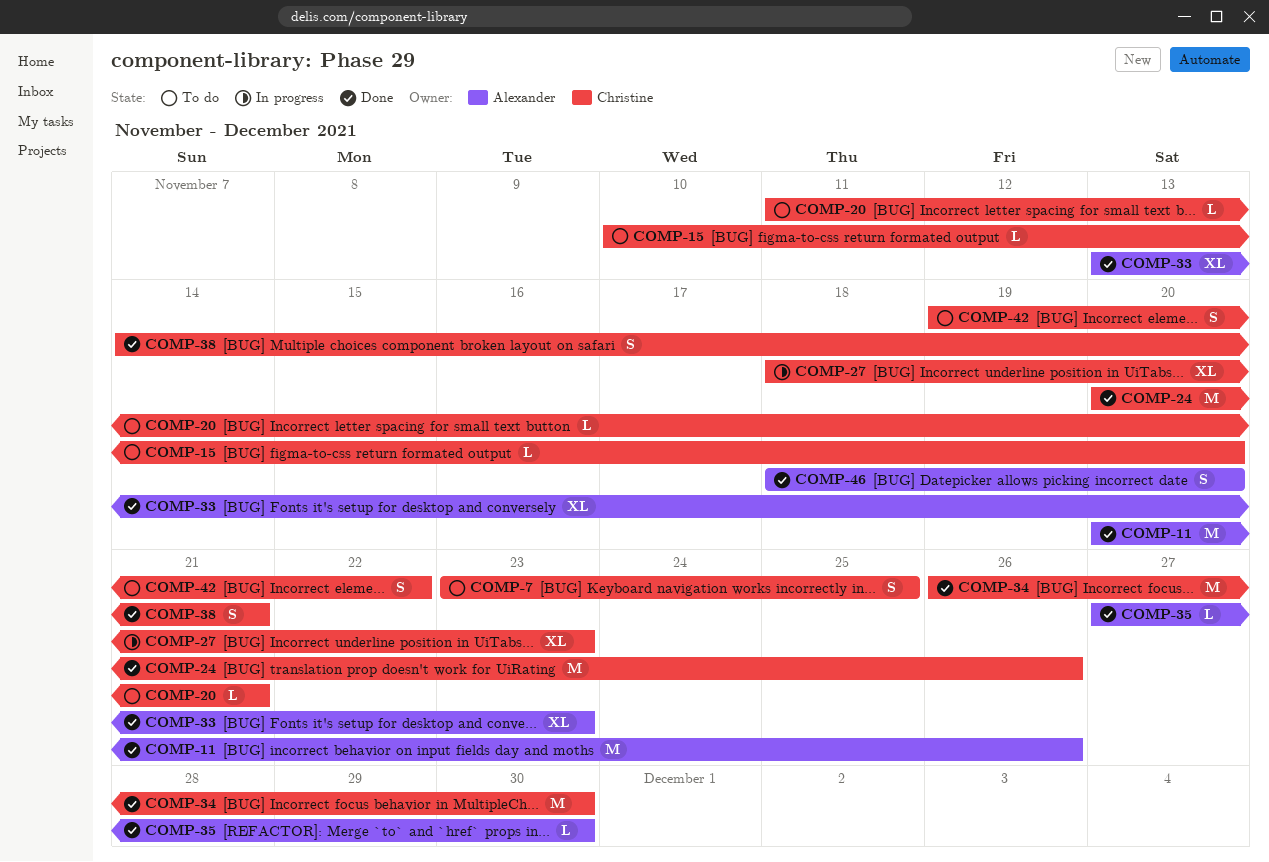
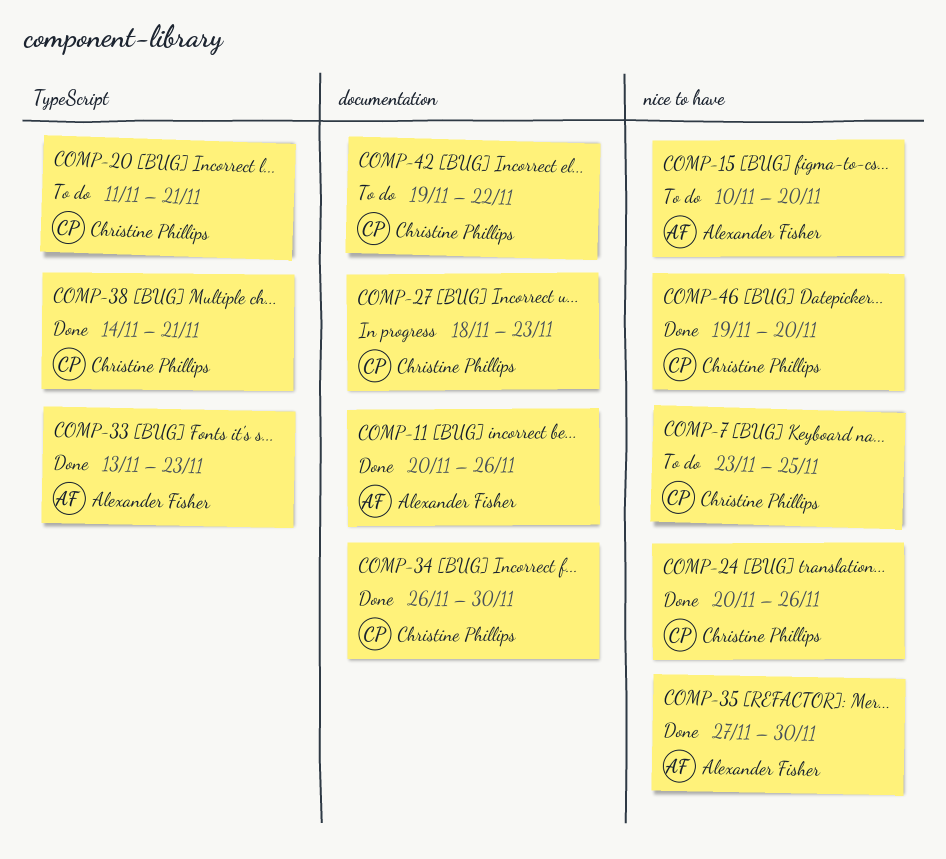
COMP-15, owner: Christine Phillips -> Alexander Fisher
COMP-46, owner: Alexander Fisher -> Christine Phillips
COMP-46, start: Nov 18 -> Nov 19

